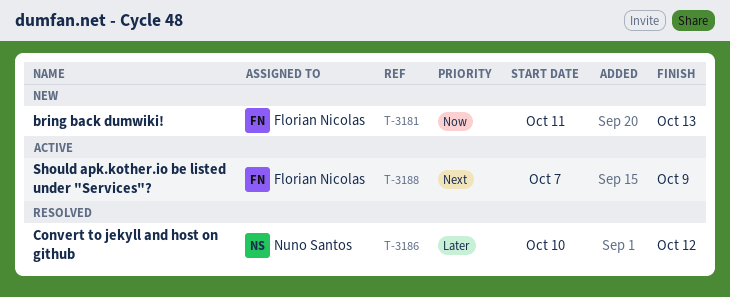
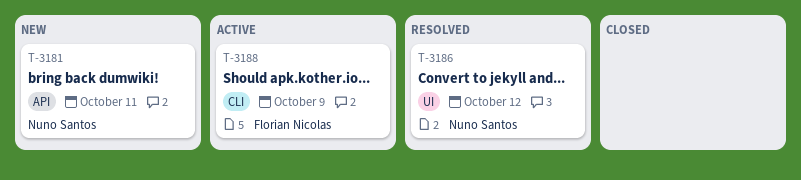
T-3181, owner: Florian Nicolas -> Nuno Santos
T-3181, due: Oct 13 -> Oct 11

